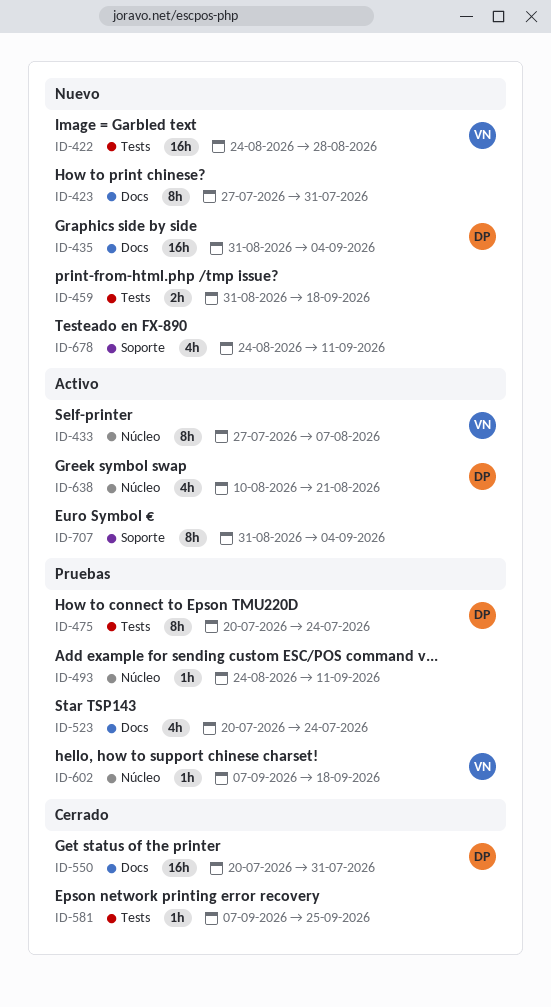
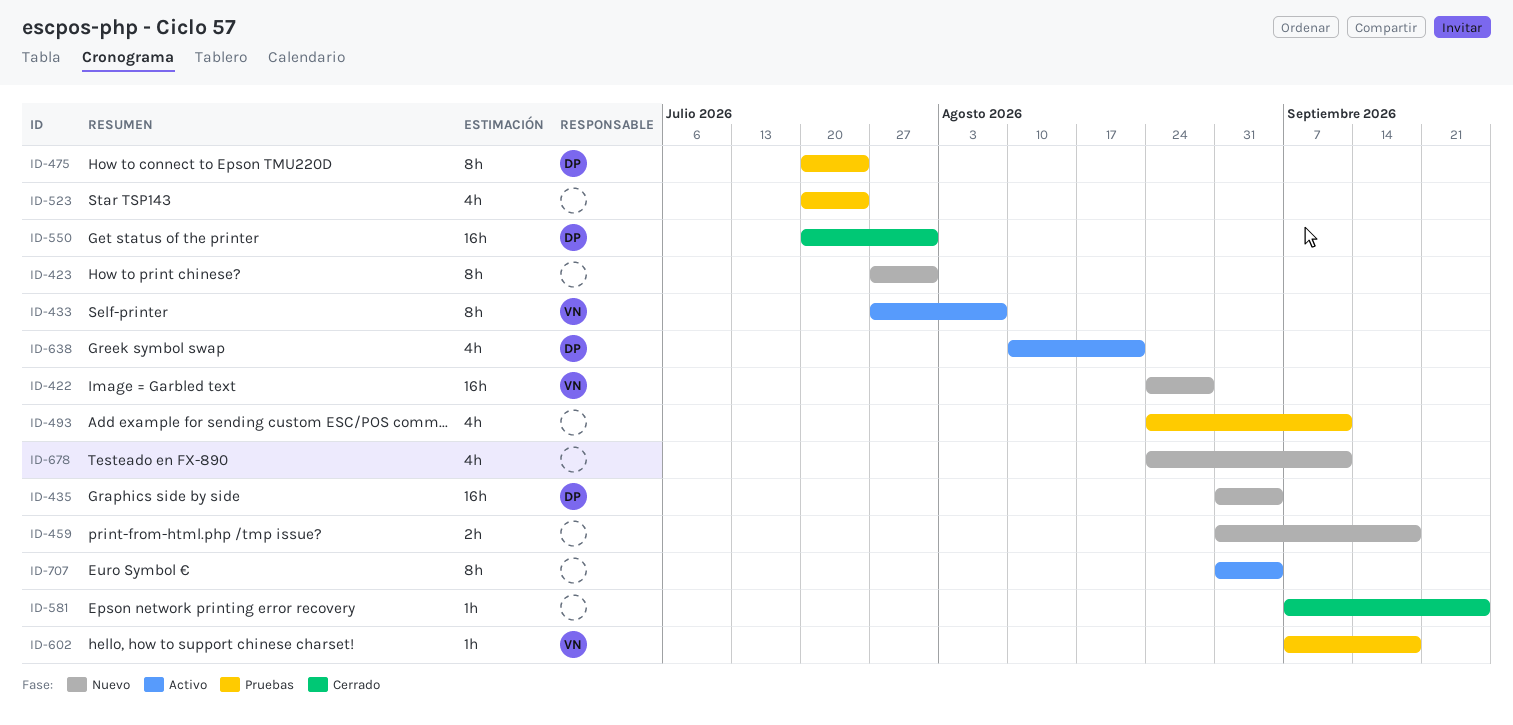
ID-493, estimate: 1h -> 4h

